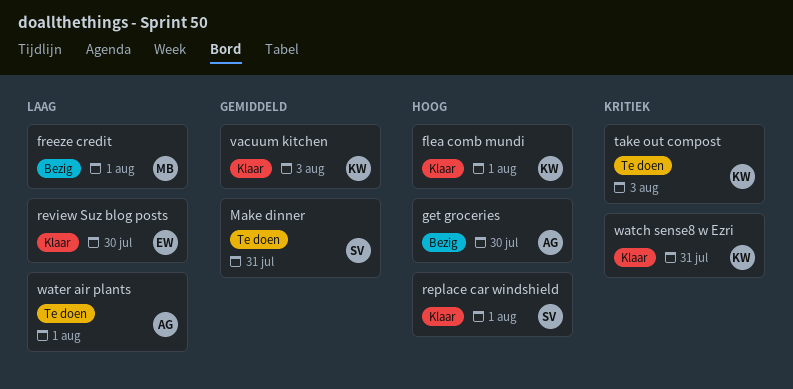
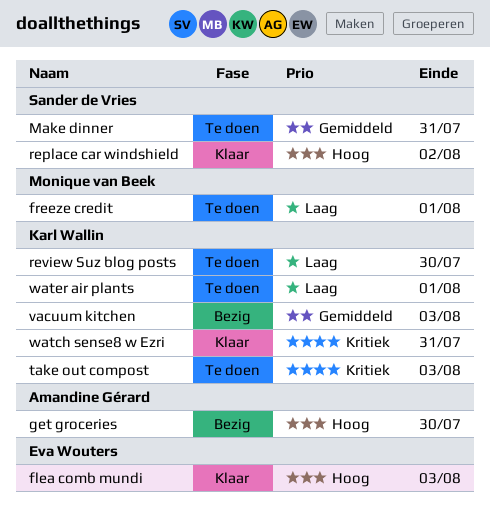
flea comb mundi, owner: Karl Wallin -> Eva Wouters
flea comb mundi, due: Aug 1 -> Aug 3
freeze credit, status: Bezig -> Te doen
replace car windshield, due: Aug 1 -> Aug 2
review Suz blog posts, status: Klaar -> Te doen
review Suz blog posts, owner: Eva Wouters -> Karl Wallin
vacuum kitchen, status: Klaar -> Bezig
water air plants, owner: Amandine Gérard -> Karl Wallin

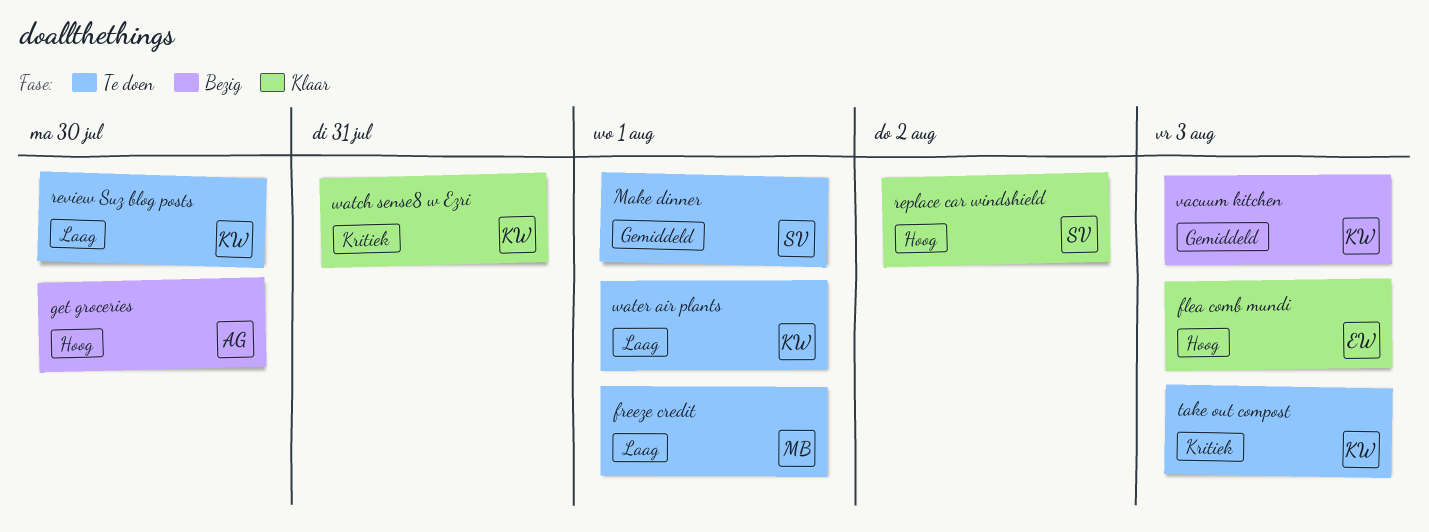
Make dinner, due: Jul 31 -> Aug 1

